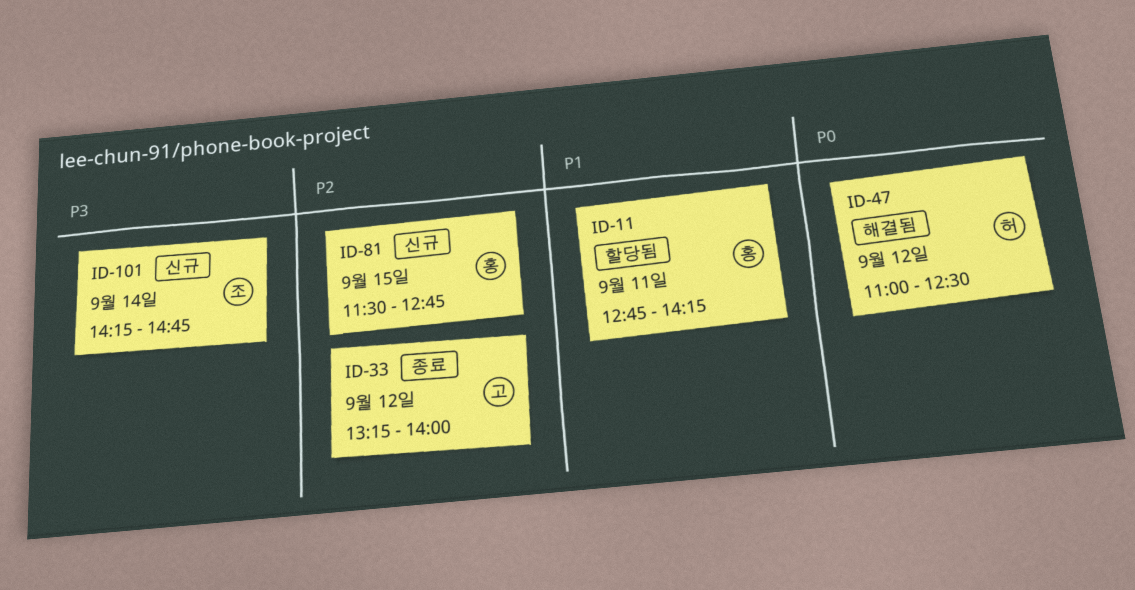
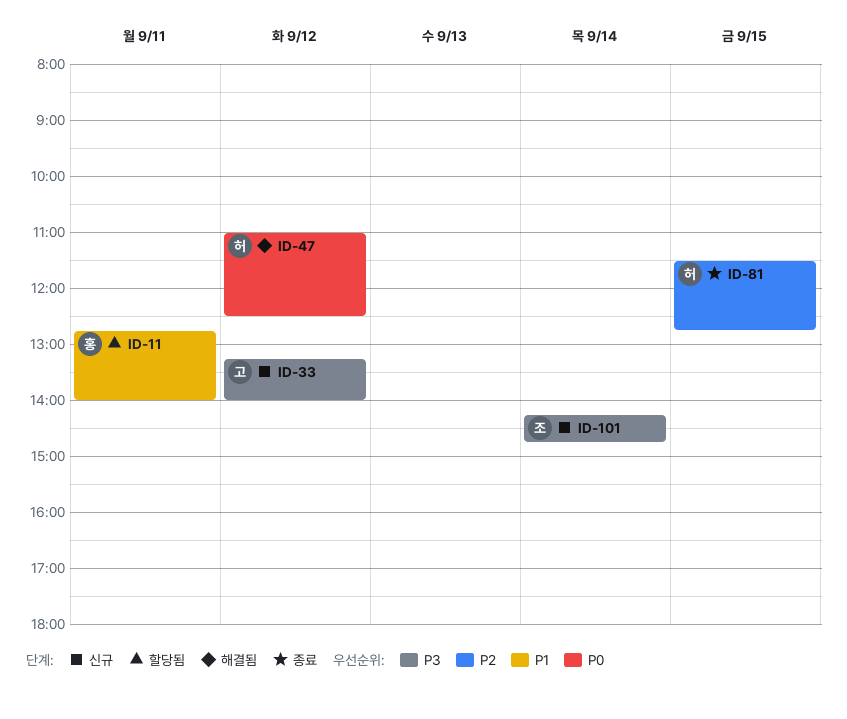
ID-11, ends: 14:15 -> 14:00
ID-33, status: 종료 -> 신규
ID-33, priority: P2 -> P3
ID-81, status: 신규 -> 종료
ID-81, owner: 홍 -> 허

